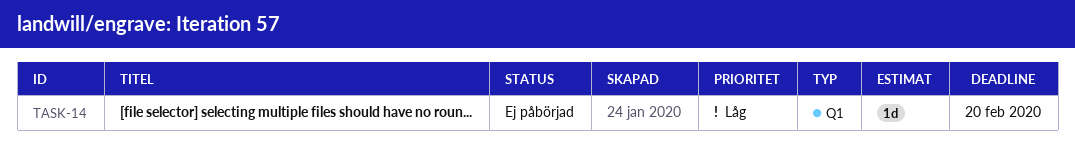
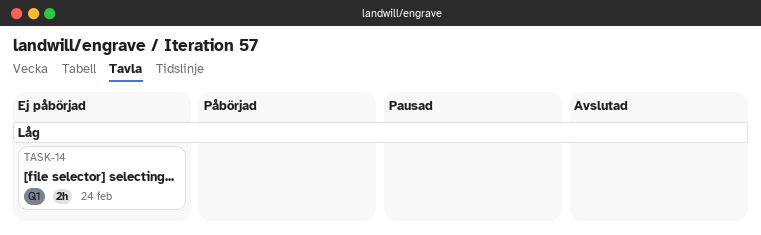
TASK-14, estimate: 1d -> 2h
TASK-14, due: Feb 20 -> Feb 24

